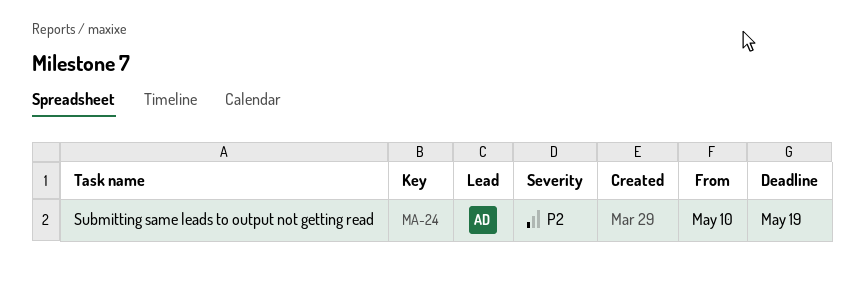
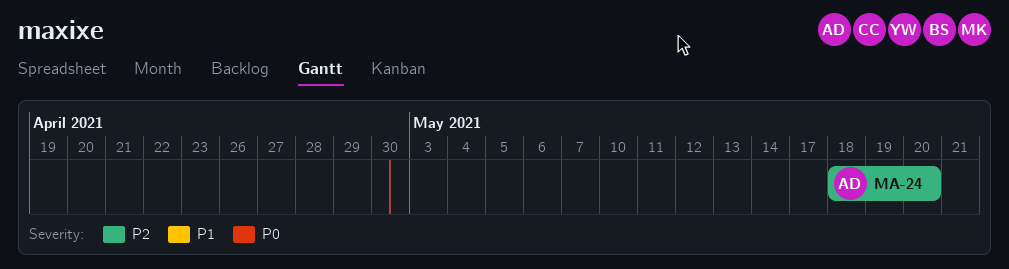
MA-24, start: May 10 -> May 18
MA-24, due: May 19 -> May 20

